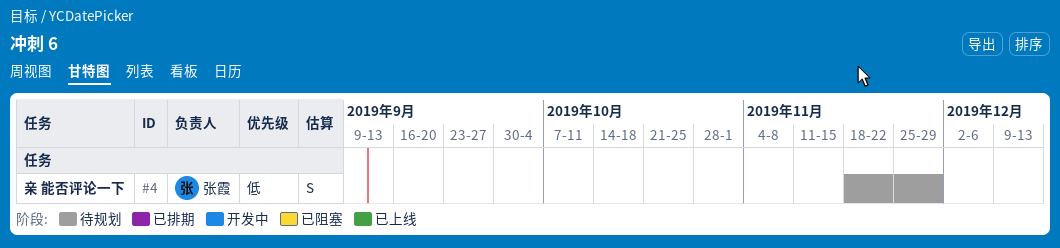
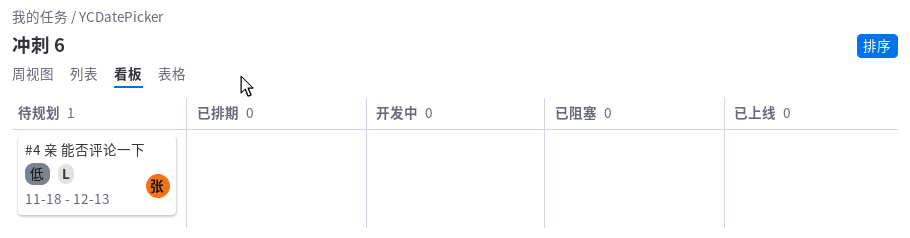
#4, estimate: S -> L
#4, due: Nov 29 -> Dec 13

